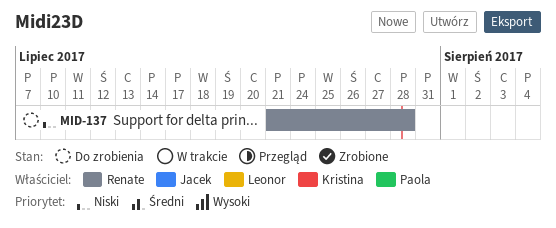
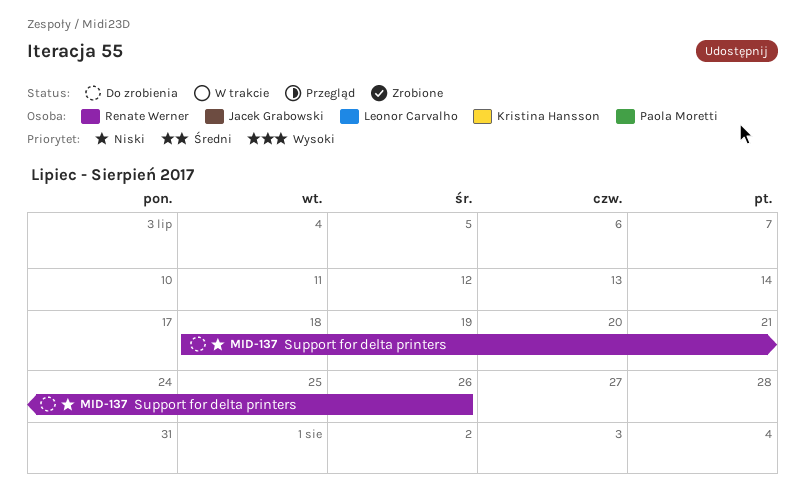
MID-137, start: Jul 21 -> Jul 18
MID-137, due: Jul 28 -> Jul 26

